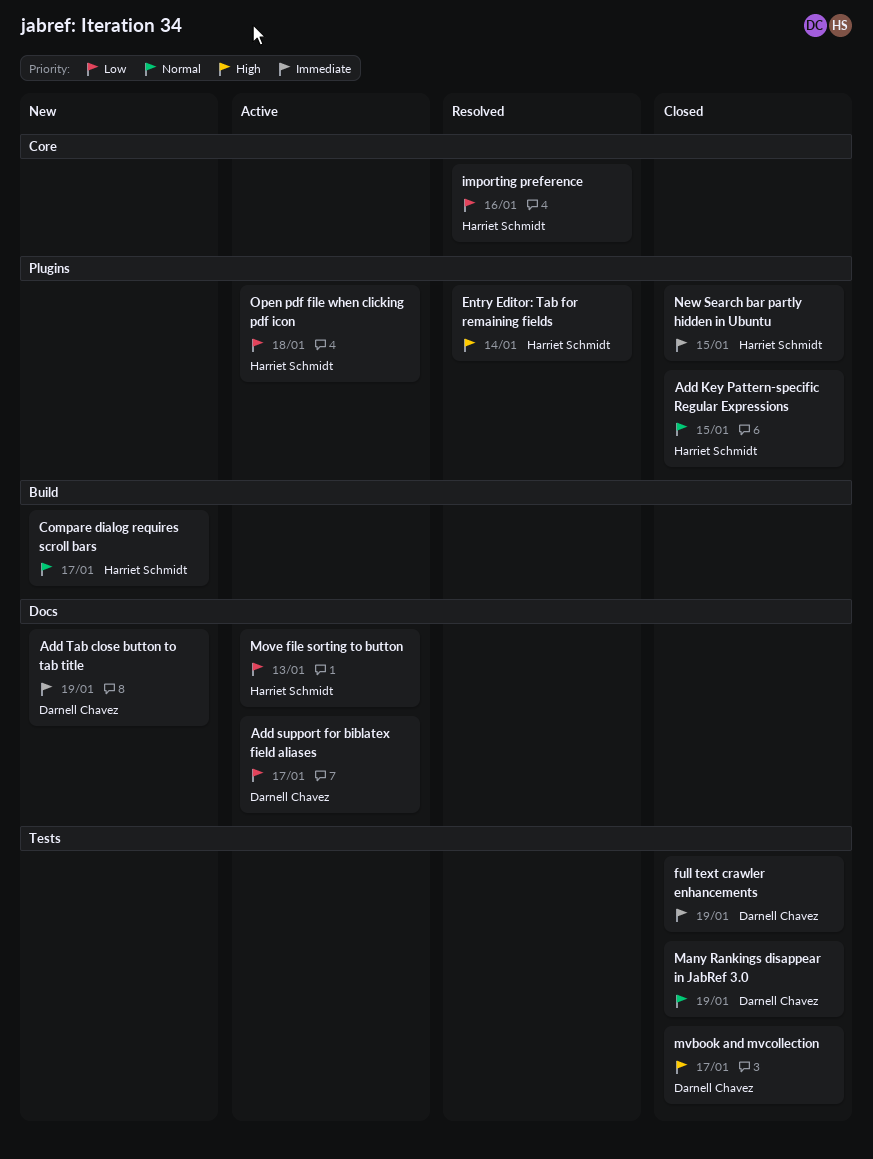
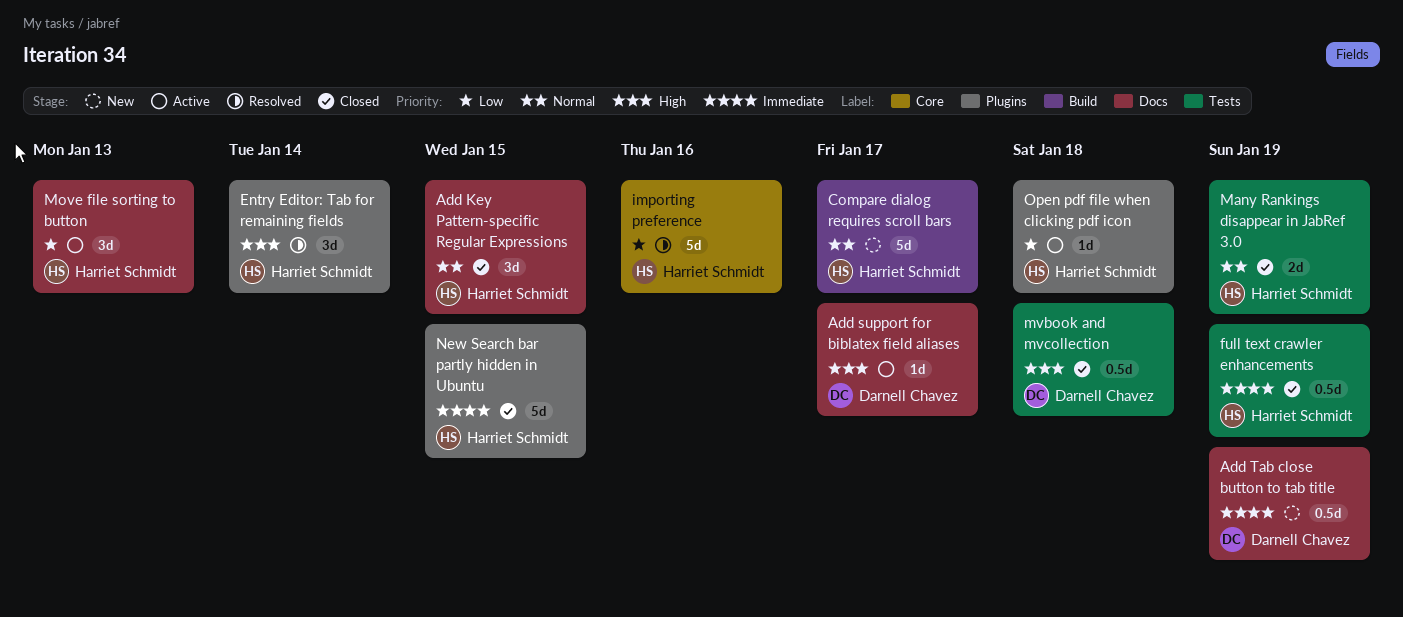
Add Key Pattern-specific Regular Expressions, label: Plugins -> Docs
Add support for biblatex field aliases, priority: Low -> High
full text crawler enhancements, owner: Darnell Chavez -> Harriet Schmidt
Many Rankings disappear in JabRef 3.0, owner: Darnell Chavez -> Harriet Schmidt
mvbook and mvcollection, due: Jan 17 -> Jan 18

